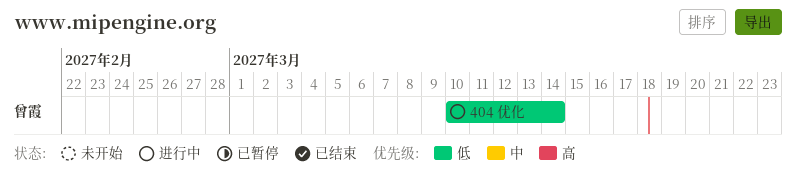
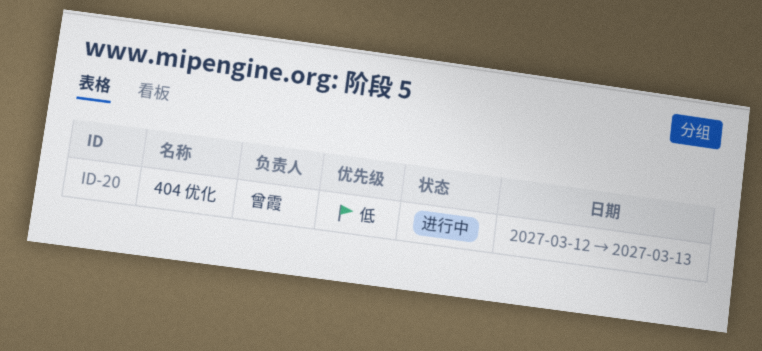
404 优化, start: Mar 10 -> Mar 12
404 优化, due: Mar 14 -> Mar 13

